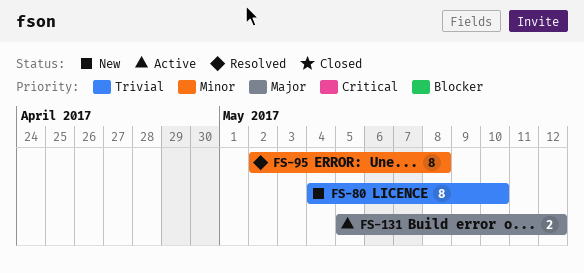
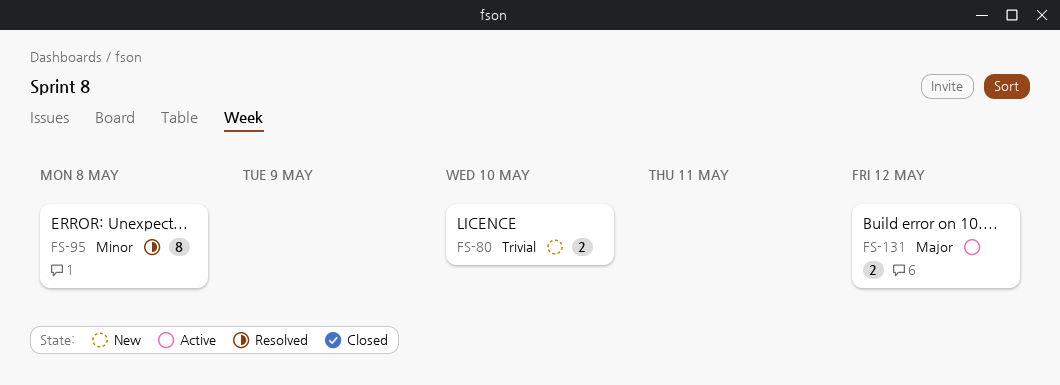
FS-80, estimate: 8 -> 2

